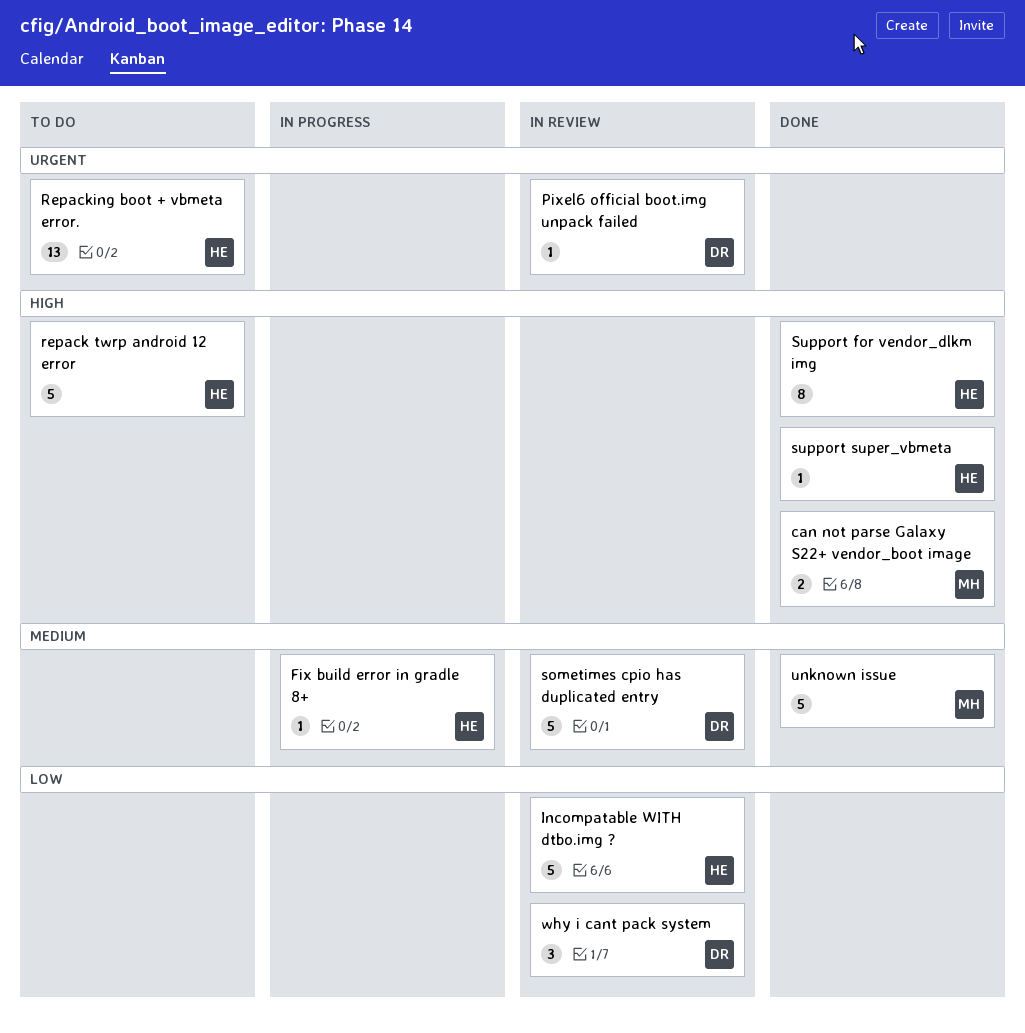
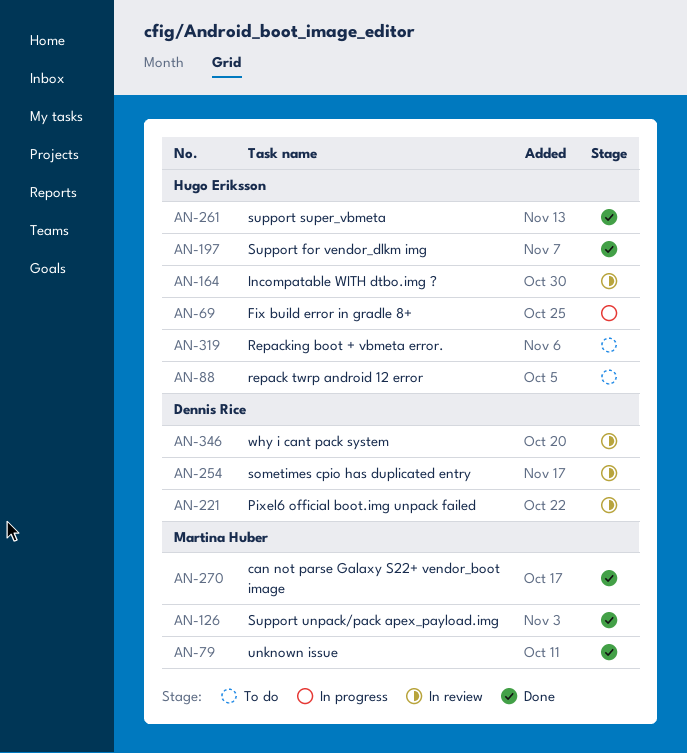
Support unpack/pack apex_payload.img: none -> present

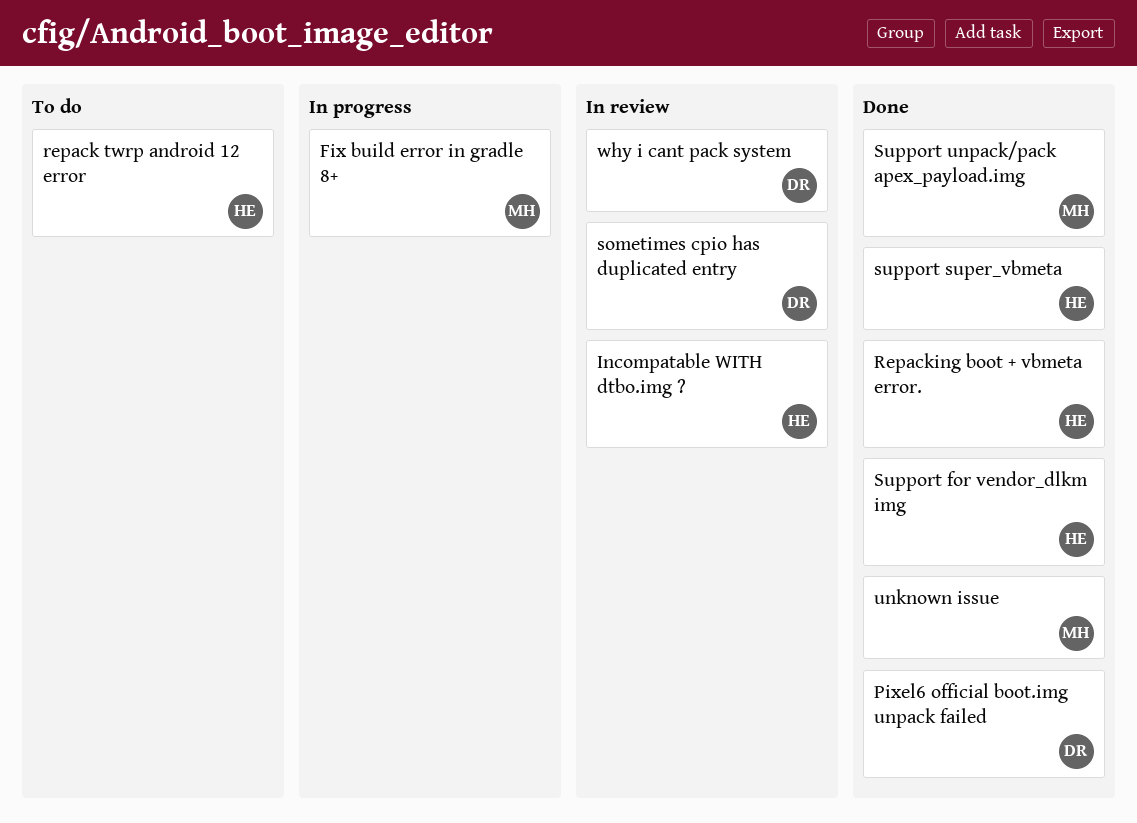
can not parse Galaxy S22+ vendor_boot image: present -> none
Fix build error in gradle 8+, owner: Hugo Eriksson -> Martina Huber
Pixel6 official boot.img unpack failed, status: In review -> Done
Repacking boot + vbmeta error., status: To do -> Done

